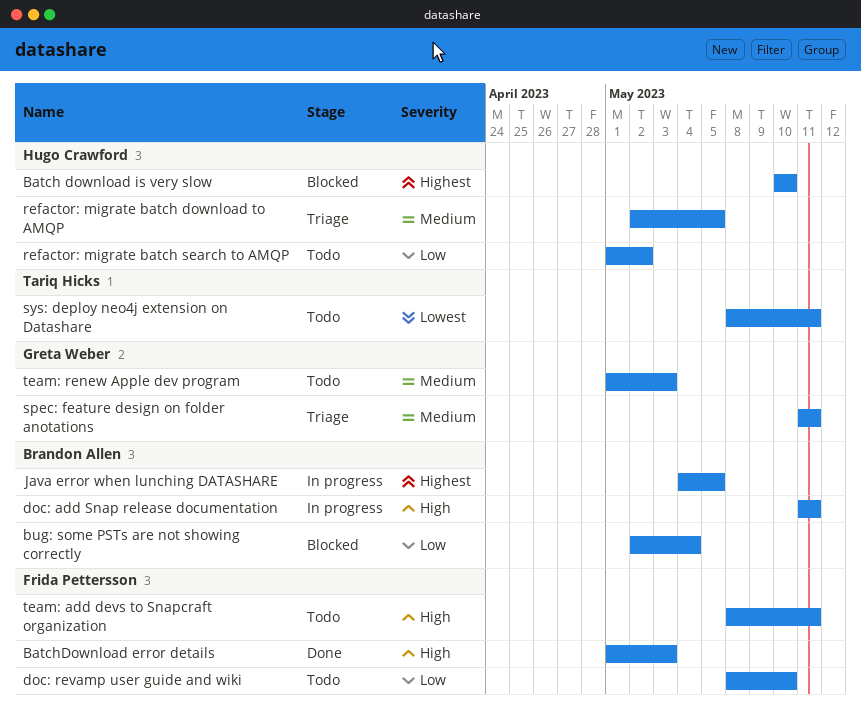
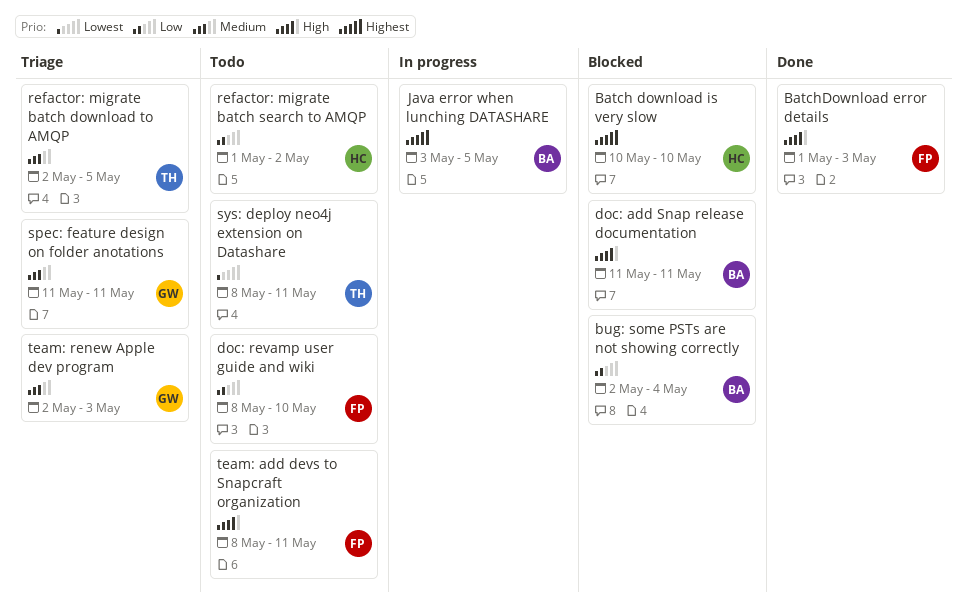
doc: add Snap release documentation, status: In progress -> Blocked
Java error when lunching DATASHARE, start: May 4 -> May 3
refactor: migrate batch download to AMQP, owner: Hugo Crawford -> Tariq Hicks
team: renew Apple dev program, status: Todo -> Triage
team: renew Apple dev program, start: May 1 -> May 2

